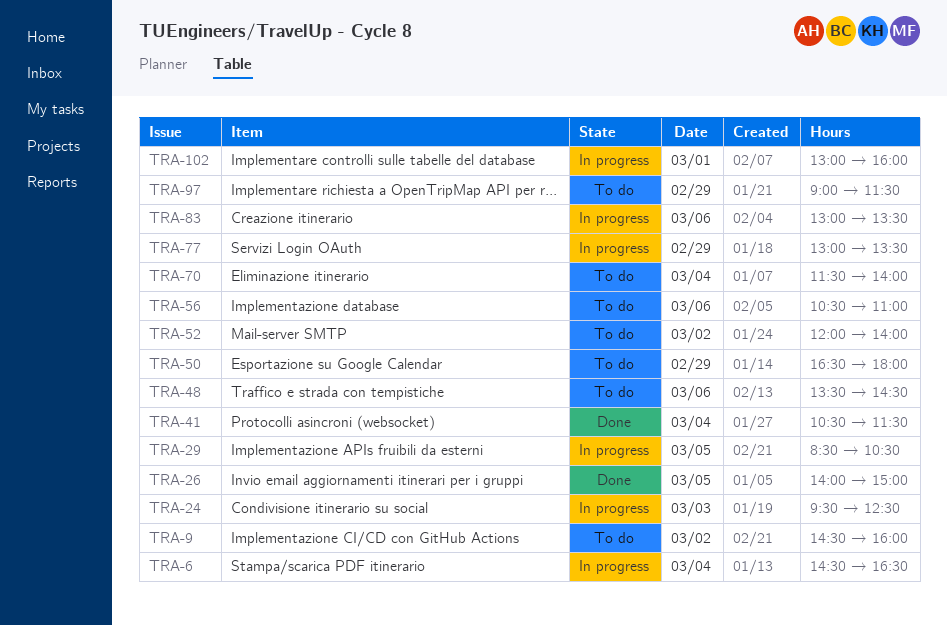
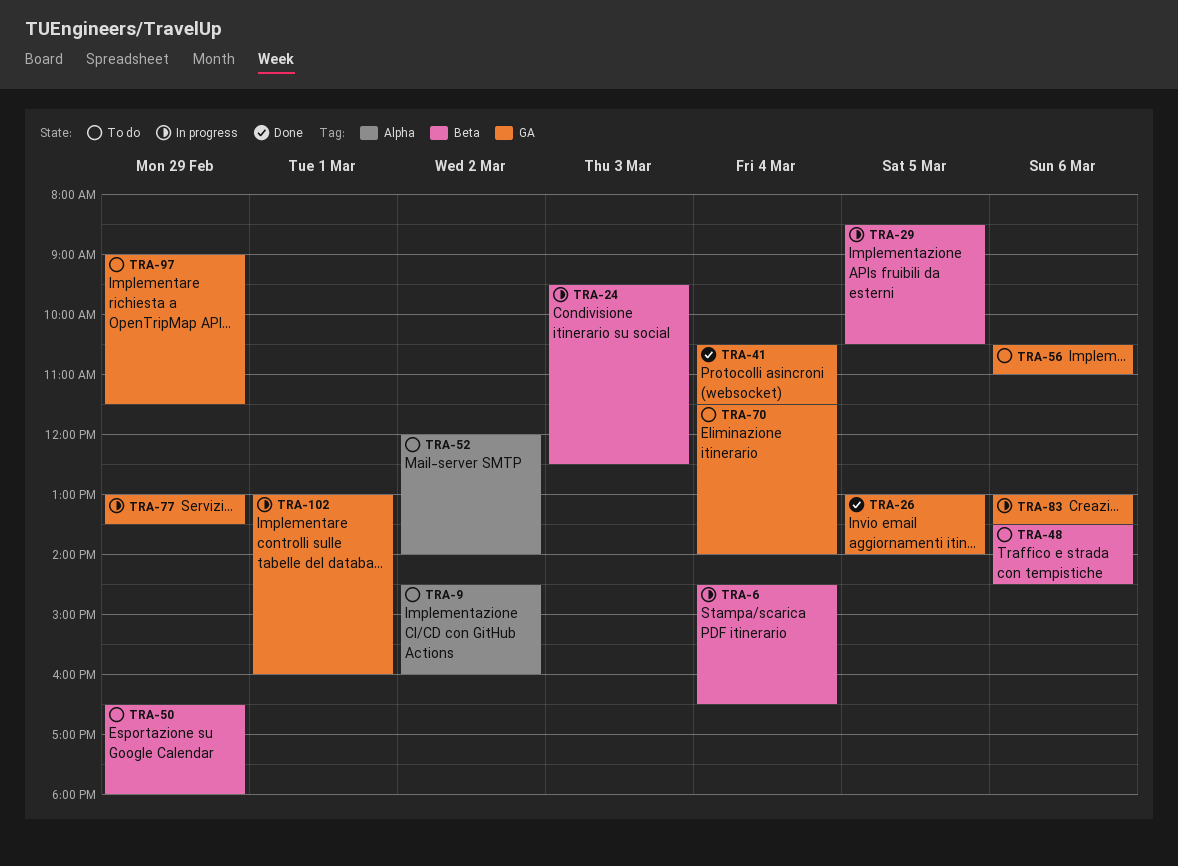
TRA-26, begins: 14:00 -> 13:00
TRA-26, ends: 15:00 -> 14:00

